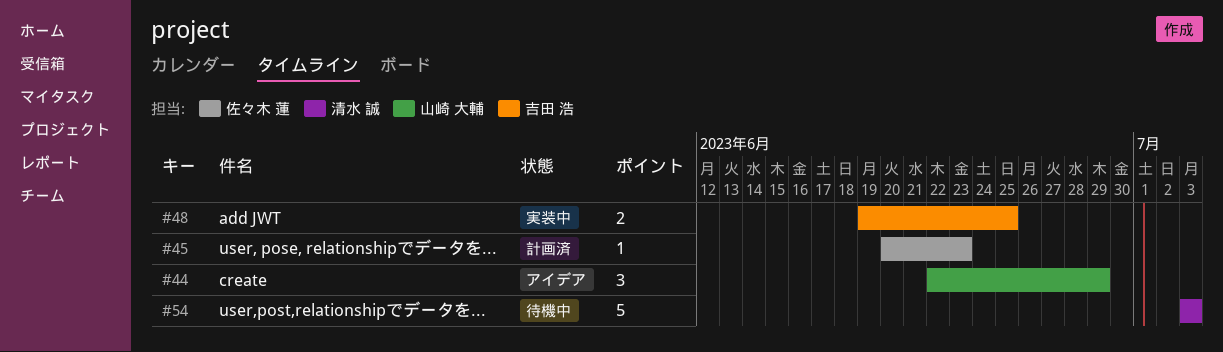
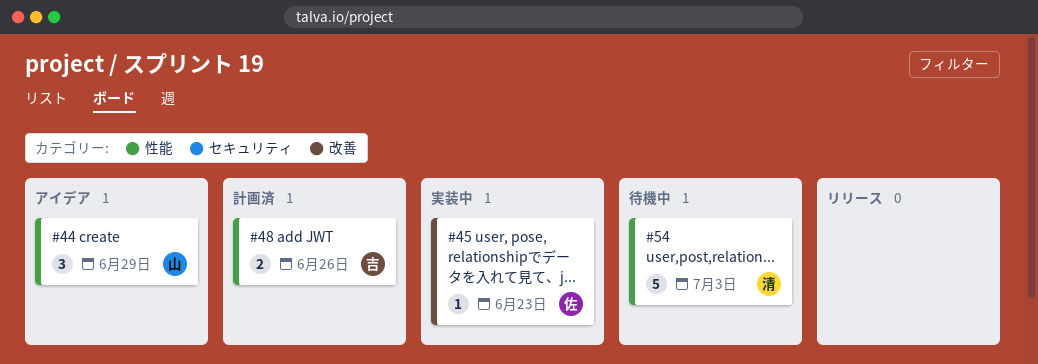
#45, status: 計画済 -> 実装中
#48, status: 実装中 -> 計画済
#48, due: Jun 25 -> Jun 26

